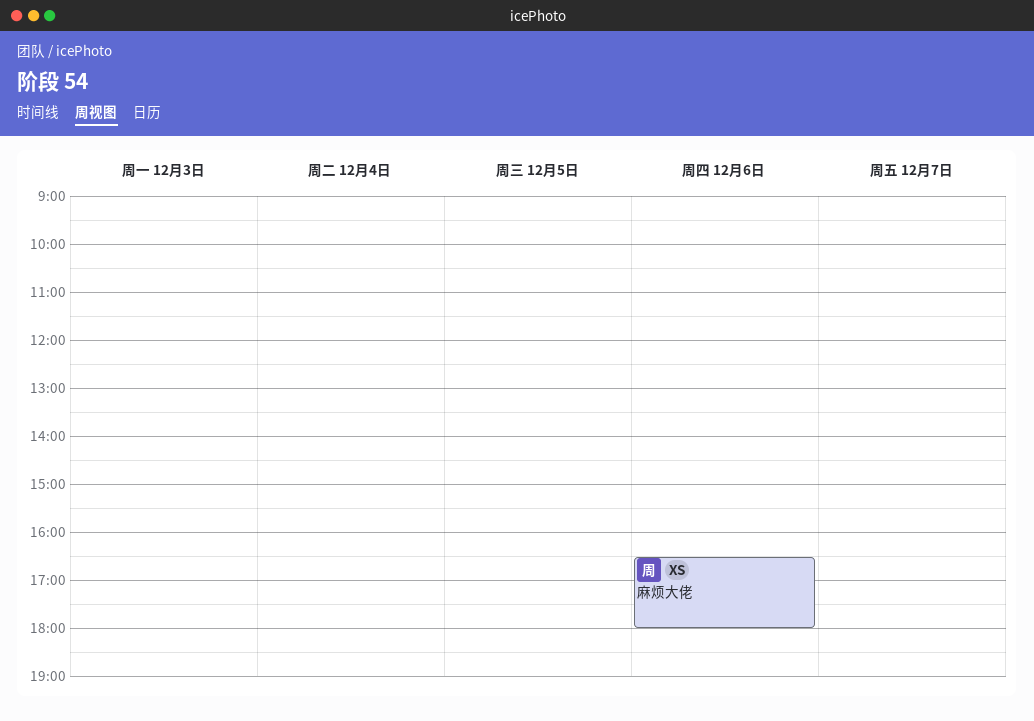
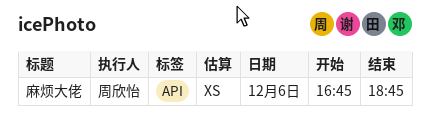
麻烦大佬, begins: 16:30 -> 16:45
麻烦大佬, ends: 18:00 -> 18:45

